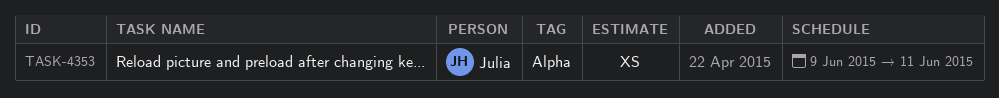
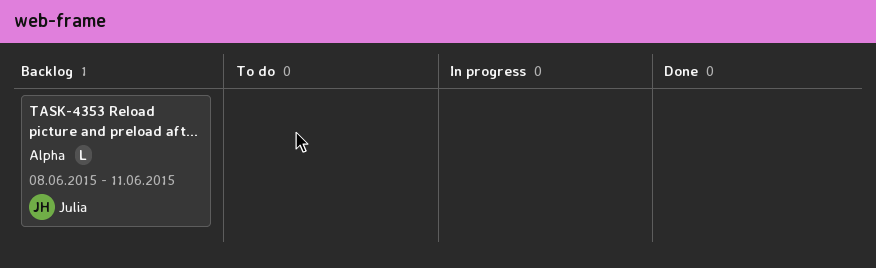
TASK-4353, estimate: XS -> L
TASK-4353, start: Jun 9 -> Jun 8

